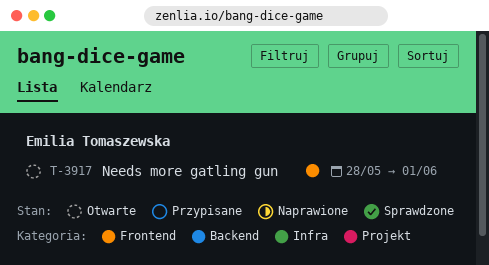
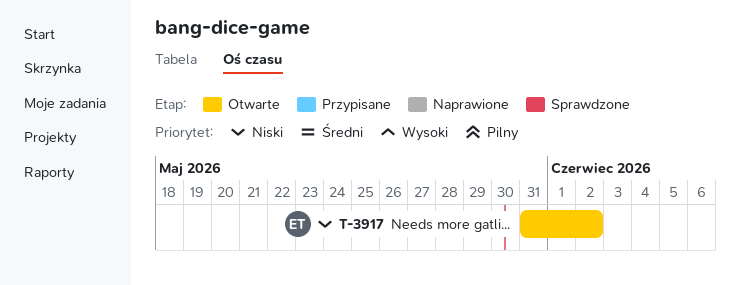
T-3917, start: May 28 -> May 31
T-3917, due: Jun 1 -> Jun 2

